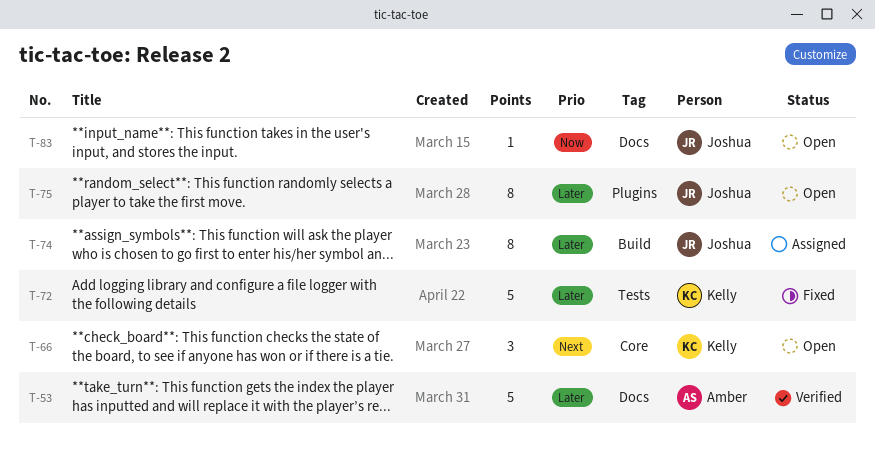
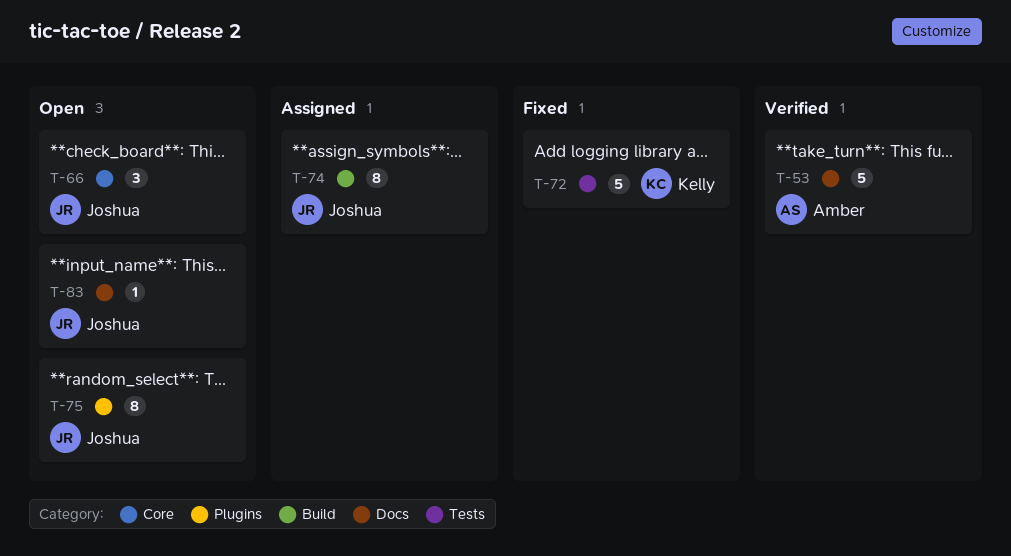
T-66, owner: Kelly -> Joshua

